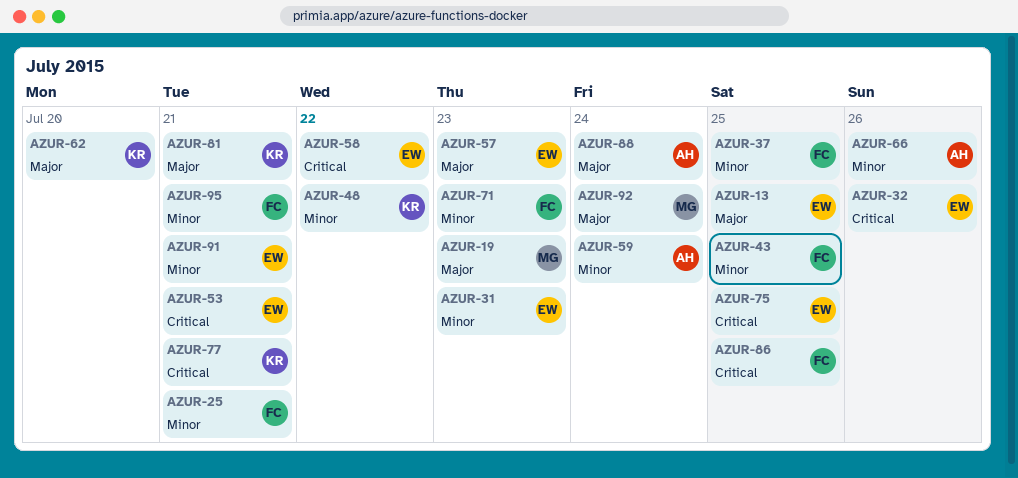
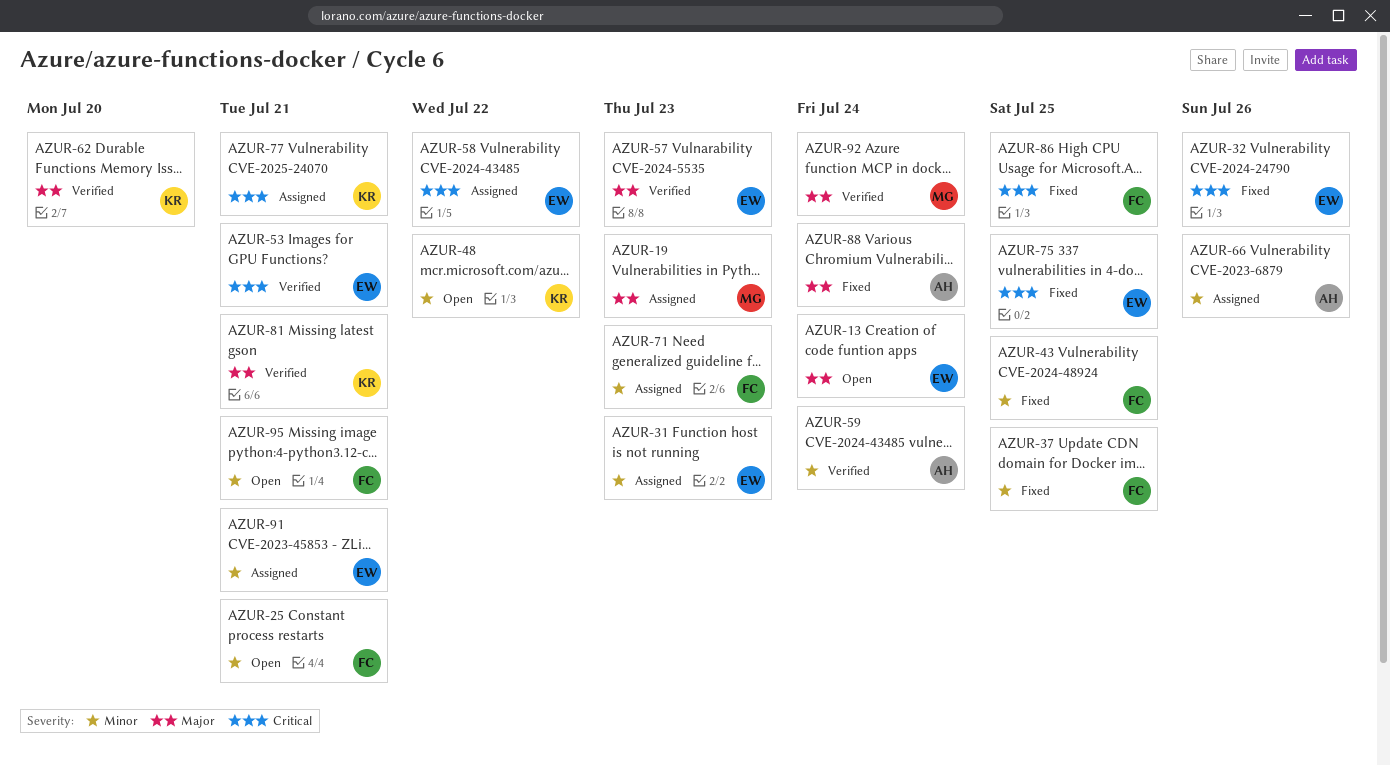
AZUR-13, due: Jul 25 -> Jul 24

